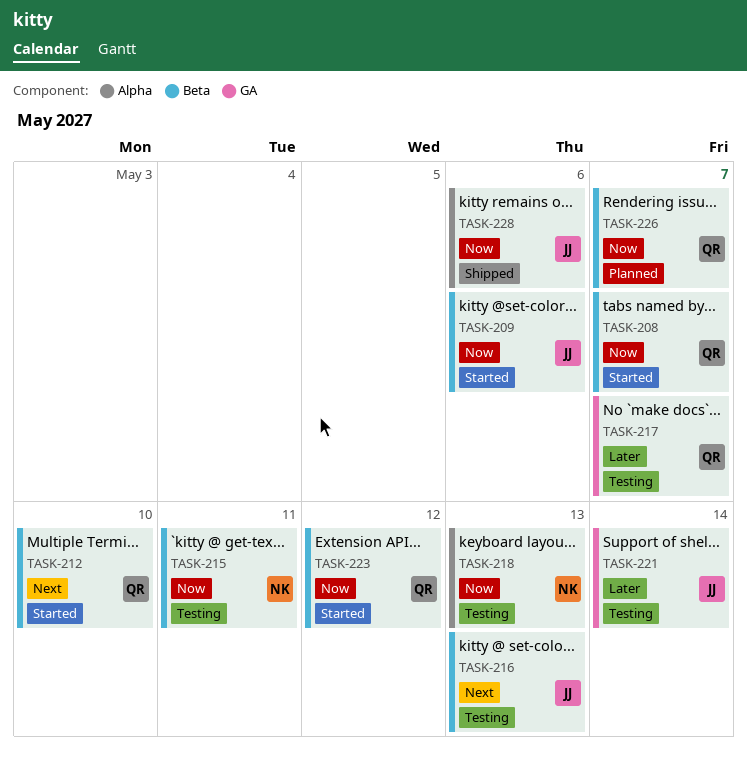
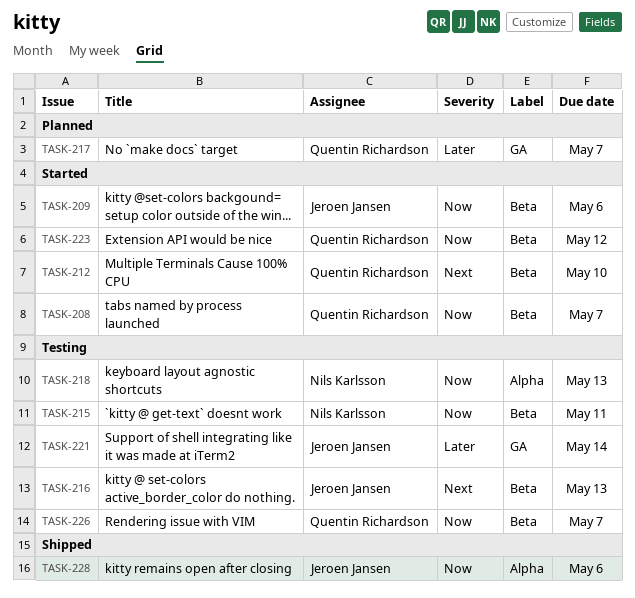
TASK-217, status: Testing -> Planned
TASK-226, status: Planned -> Testing

